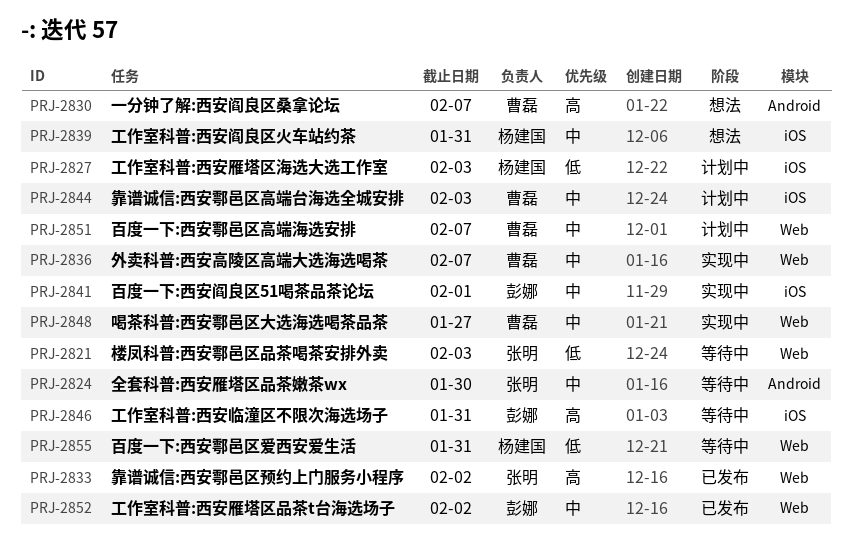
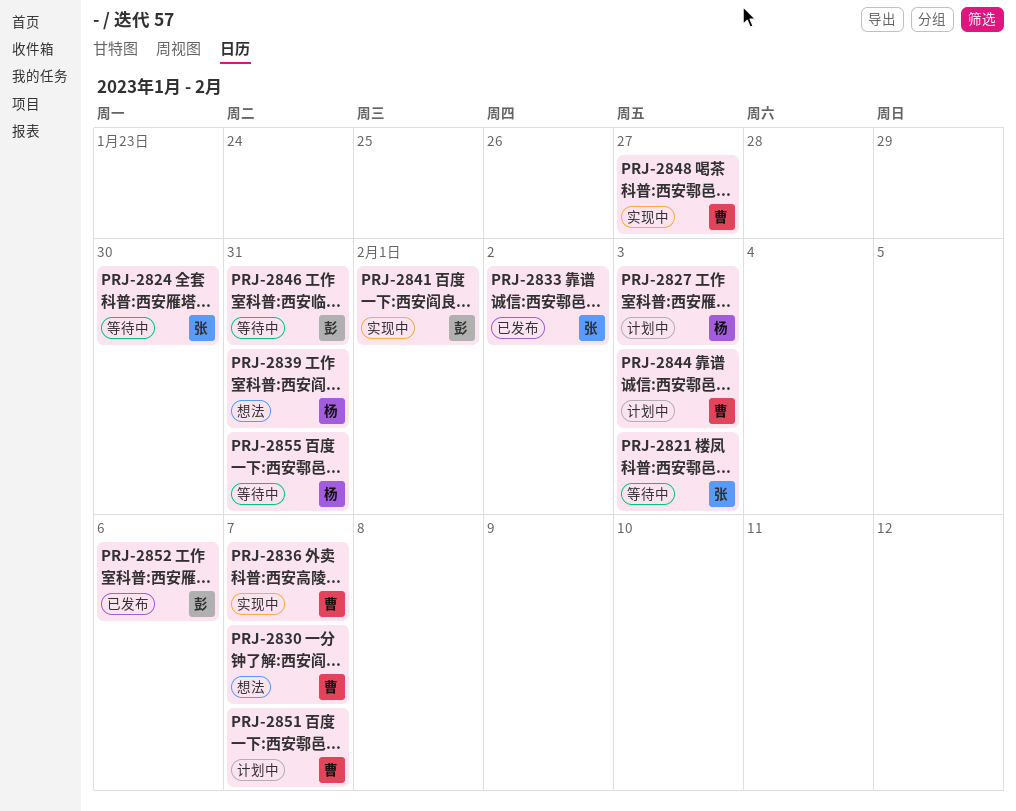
PRJ-2852, due: Feb 2 -> Feb 6

